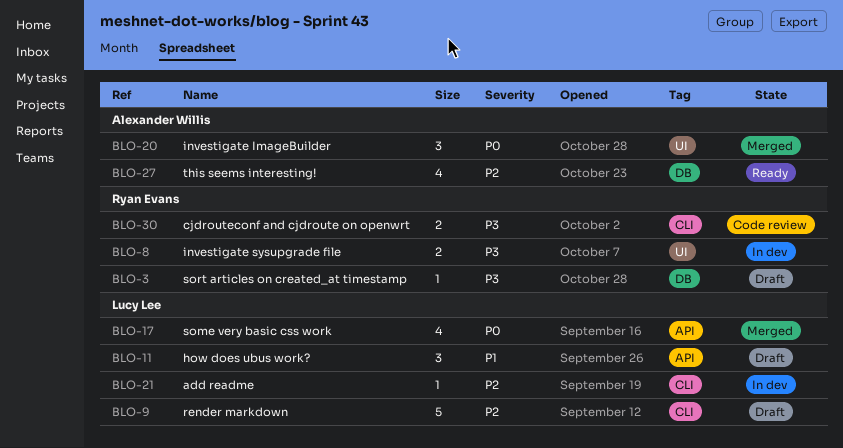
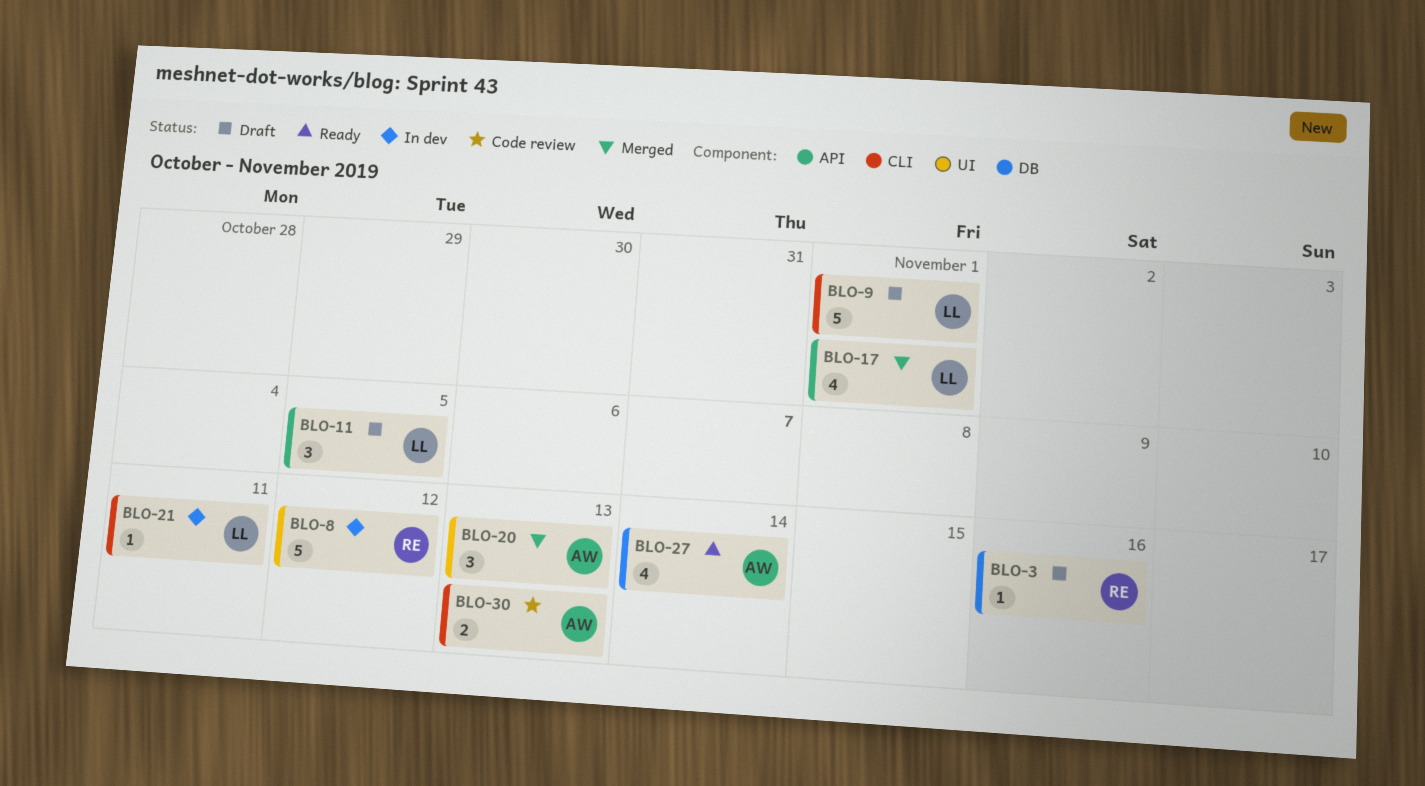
BLO-8, estimate: 2 -> 5
BLO-30, owner: Ryan Evans -> Alexander Willis

